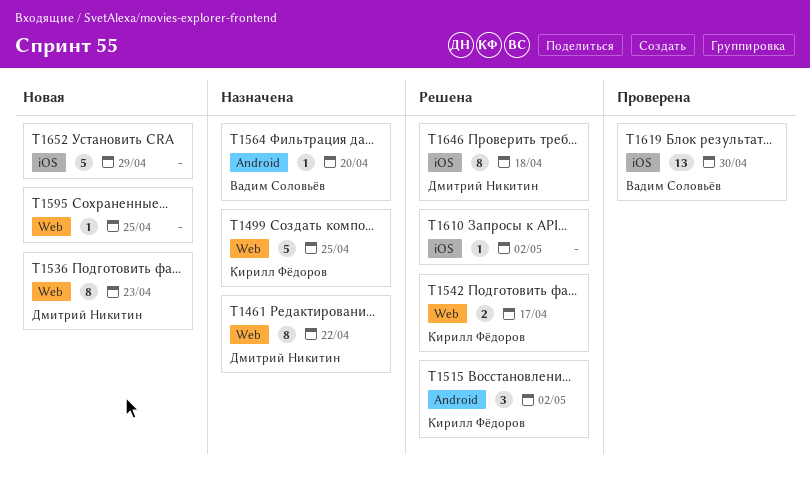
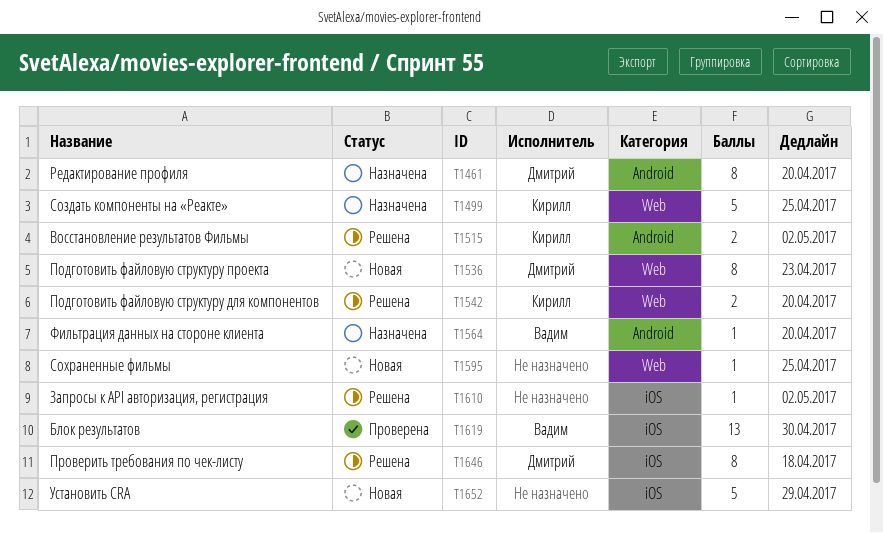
T1461, label: Web -> Android
T1461, due: Apr 22 -> Apr 20
T1515, estimate: 3 -> 2
T1542, due: Apr 17 -> Apr 20

